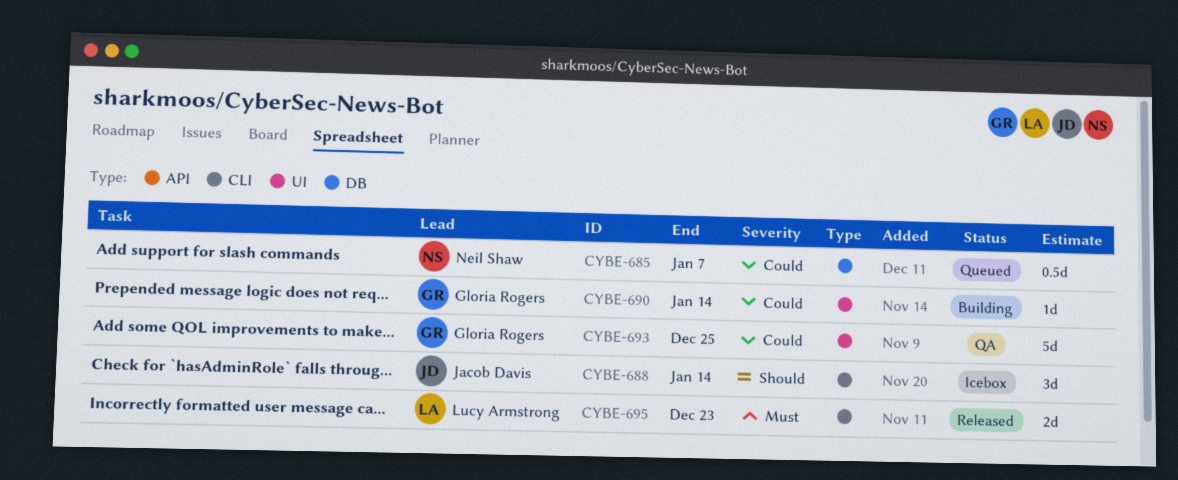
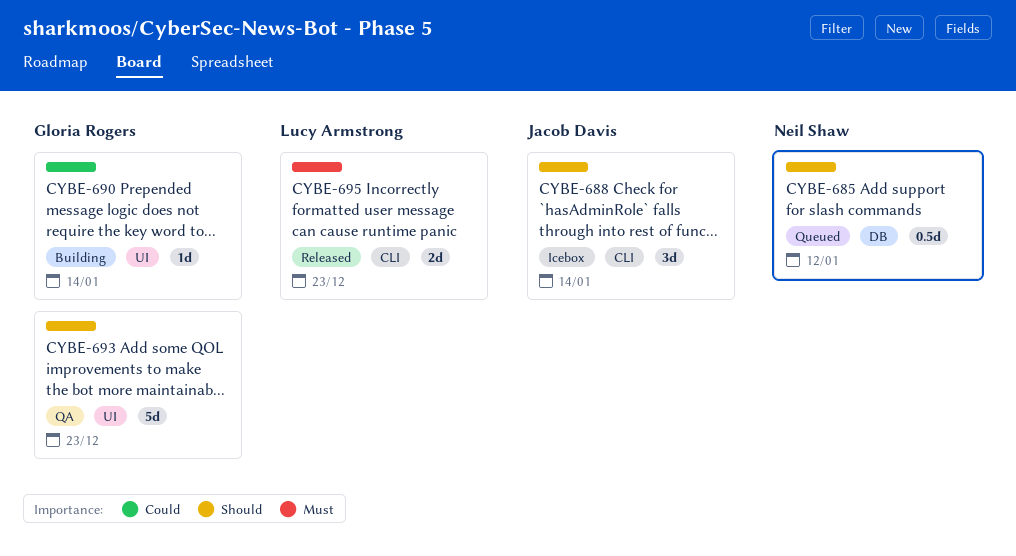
CYBE-685, priority: Could -> Should
CYBE-685, due: Jan 7 -> Jan 12
CYBE-693, priority: Could -> Should
CYBE-693, due: Dec 25 -> Dec 23

